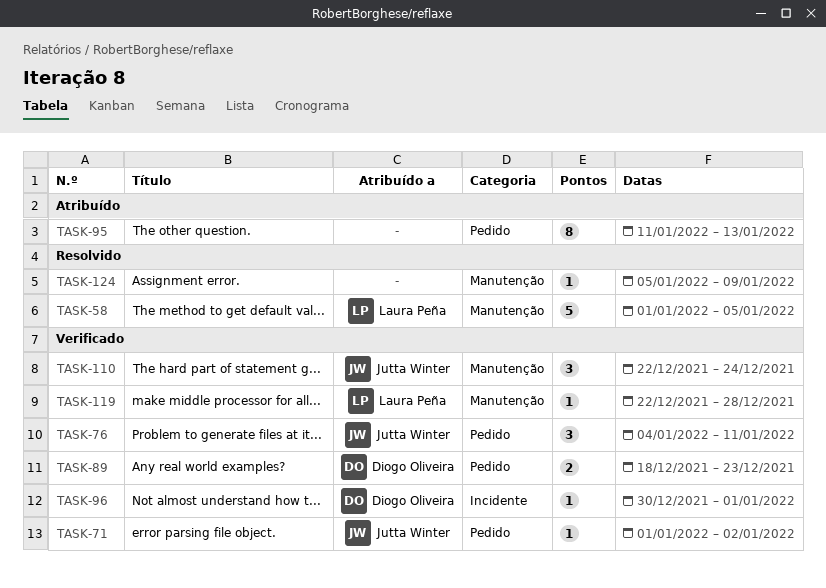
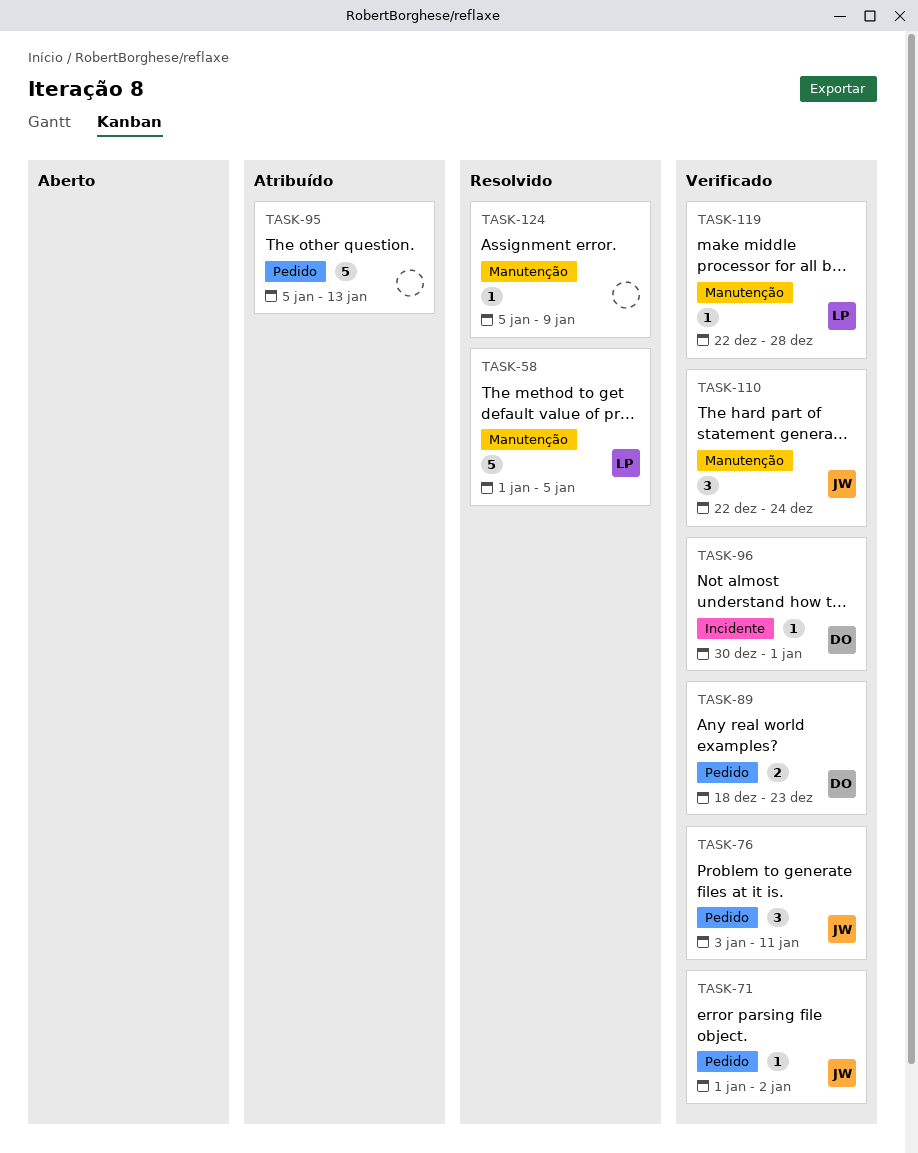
TASK-76, start: Jan 4 -> Jan 3
TASK-95, estimate: 8 -> 5
TASK-95, start: Jan 11 -> Jan 5

